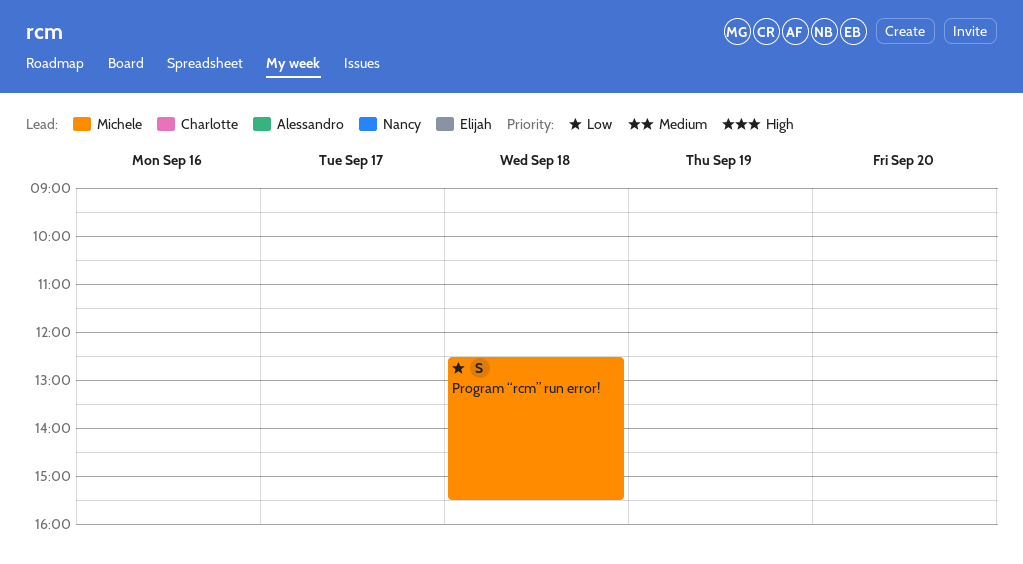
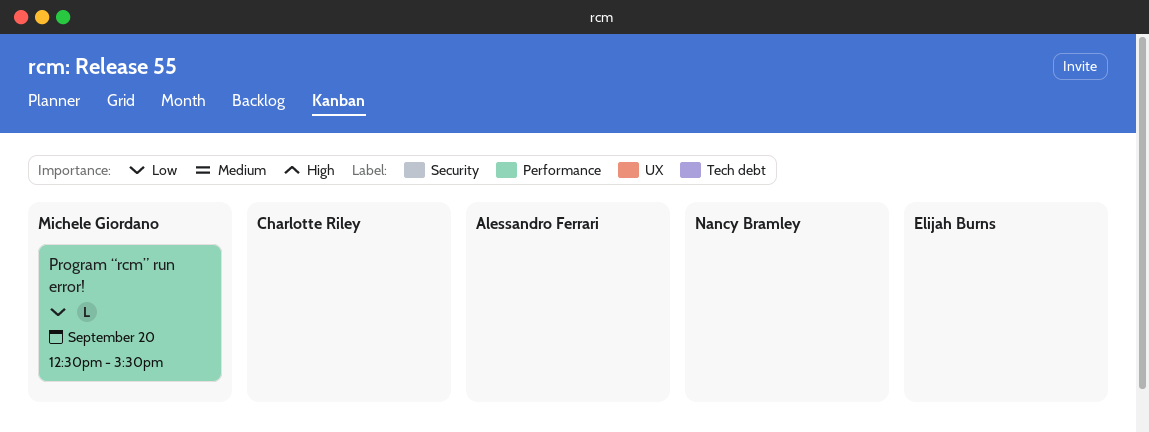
Program “rcm” run error!, estimate: S -> L
Program “rcm” run error!, day: Sep 18 -> Sep 20

